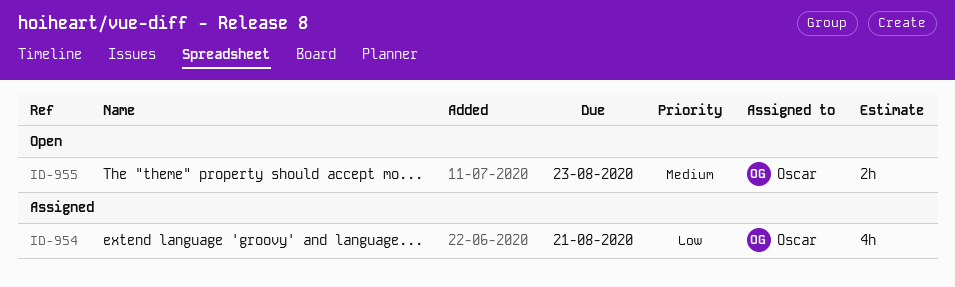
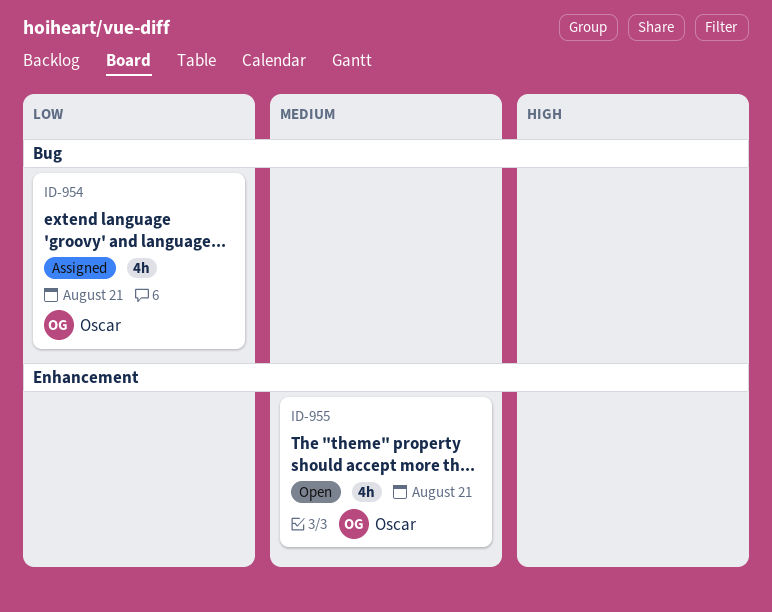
ID-955, estimate: 2h -> 4h
ID-955, due: Aug 23 -> Aug 21

